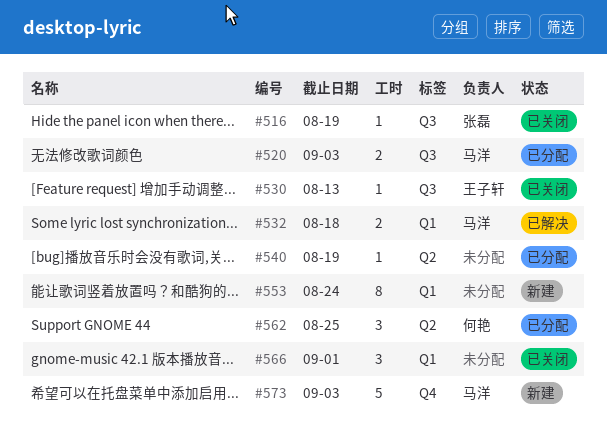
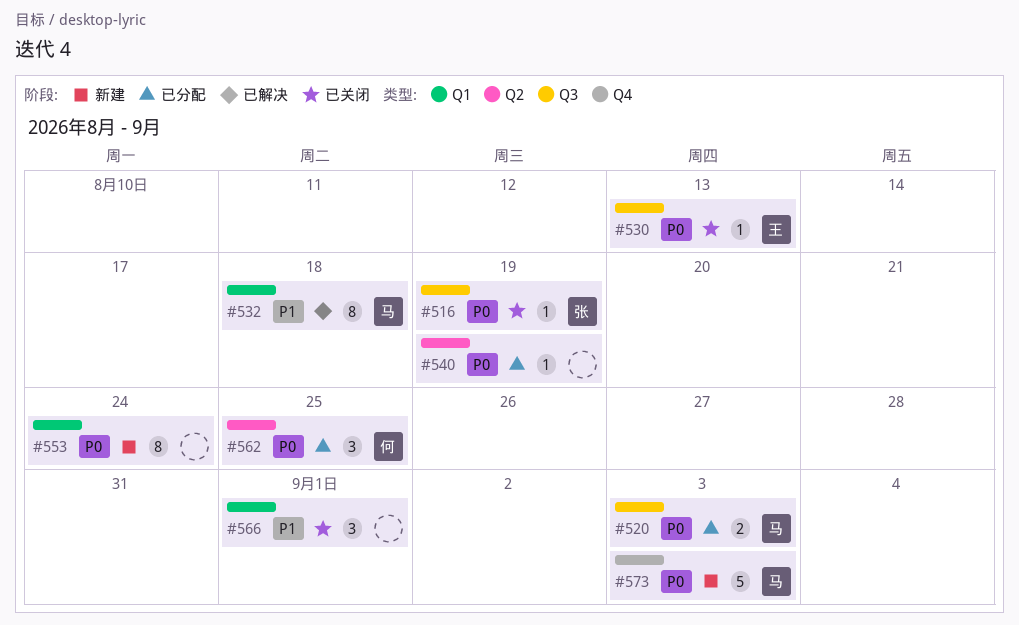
#532, estimate: 2 -> 8

